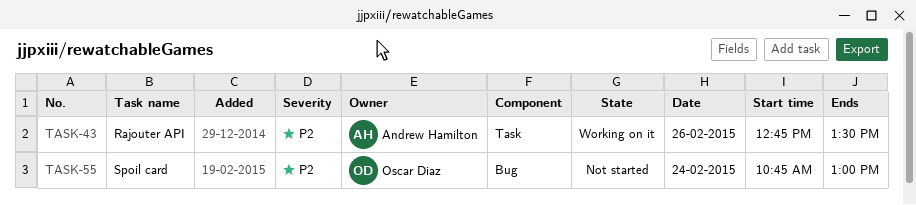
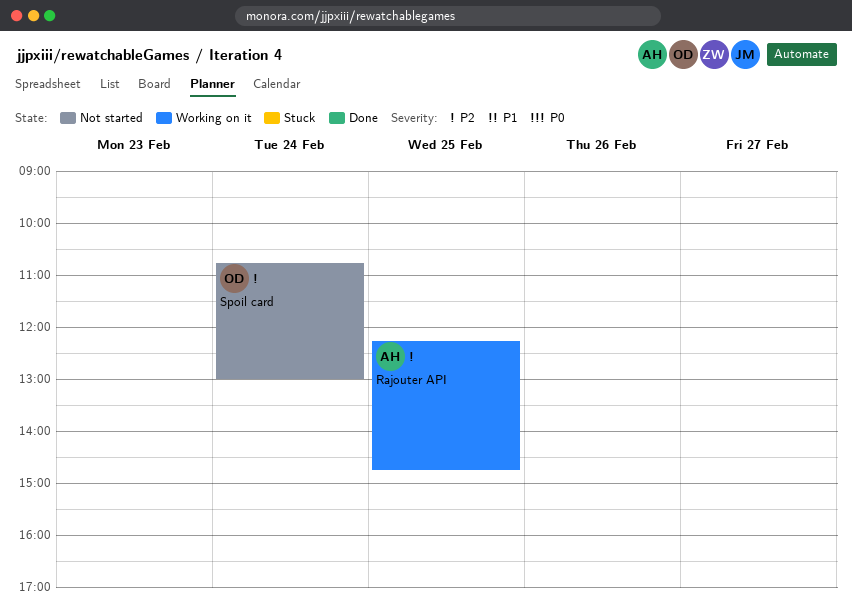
Rajouter API, day: Feb 26 -> Feb 25
Rajouter API, begins: 12:45 -> 12:15
Rajouter API, ends: 13:30 -> 14:45

